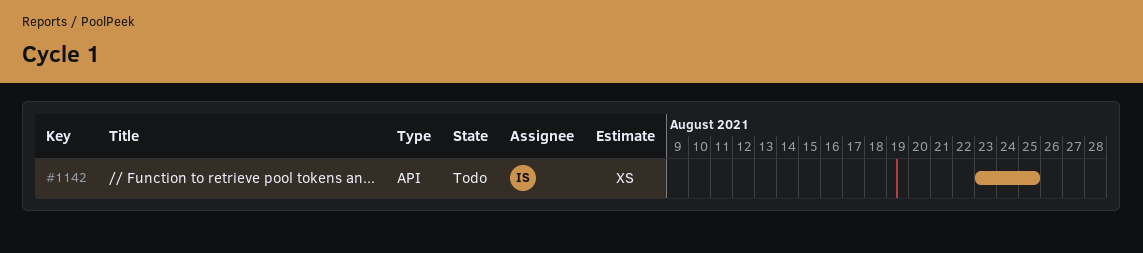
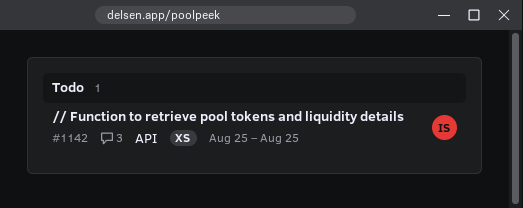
#1142, start: Aug 23 -> Aug 25

